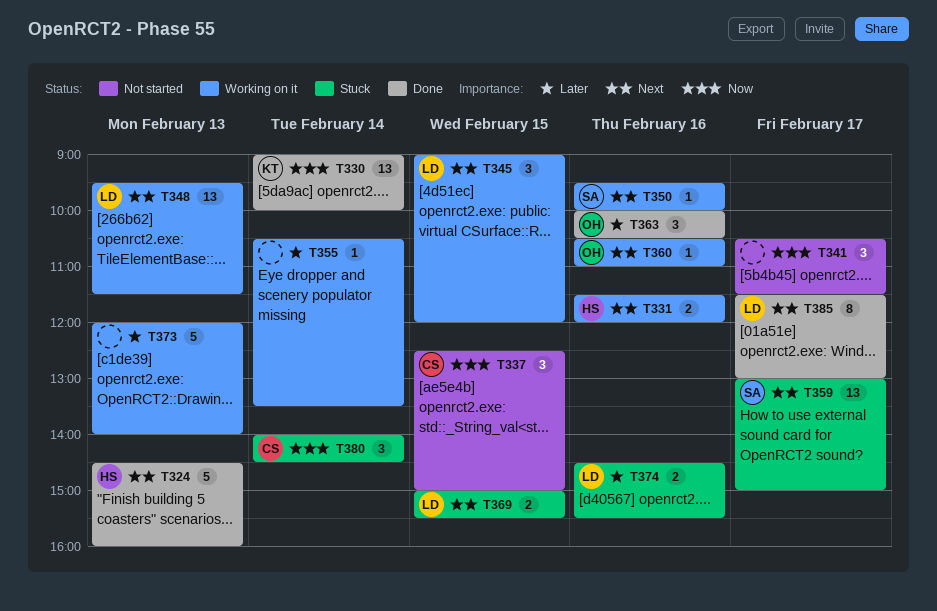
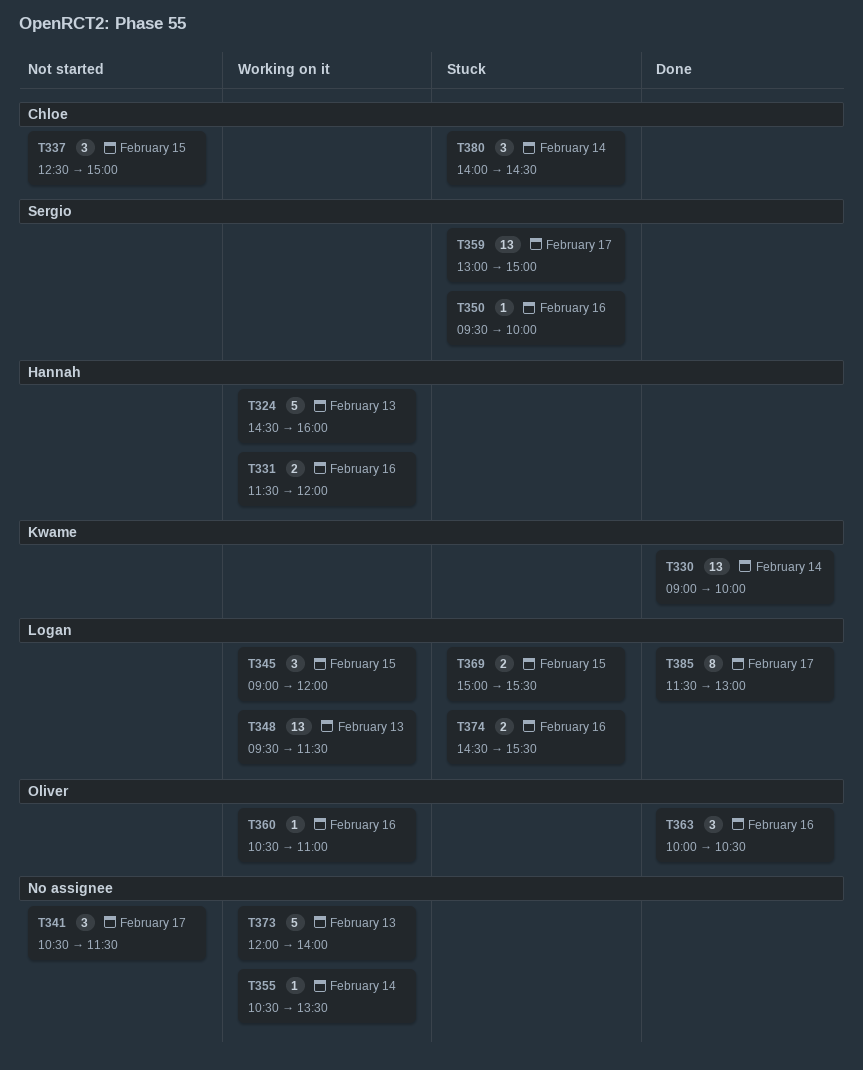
T324, status: Done -> Working on it
T350, status: Working on it -> Stuck

